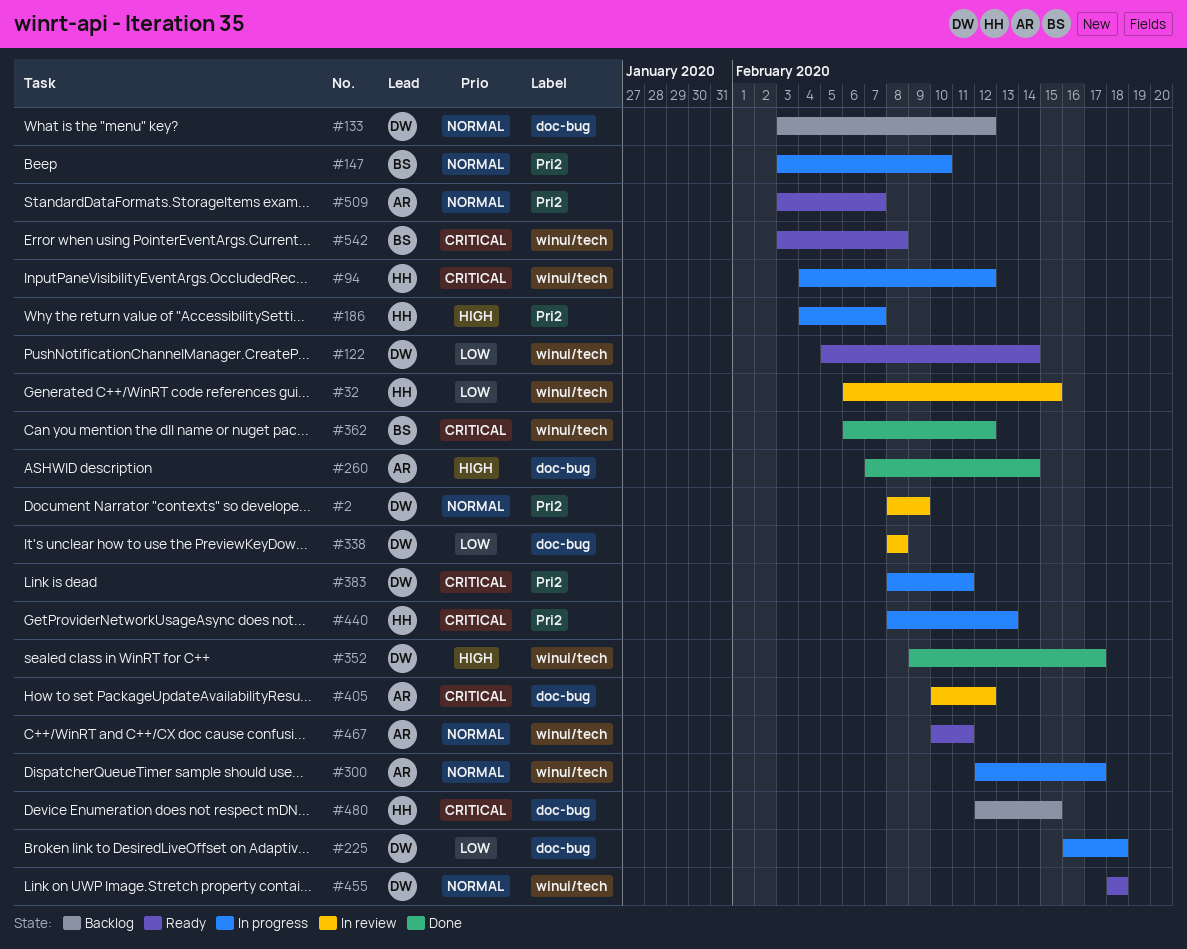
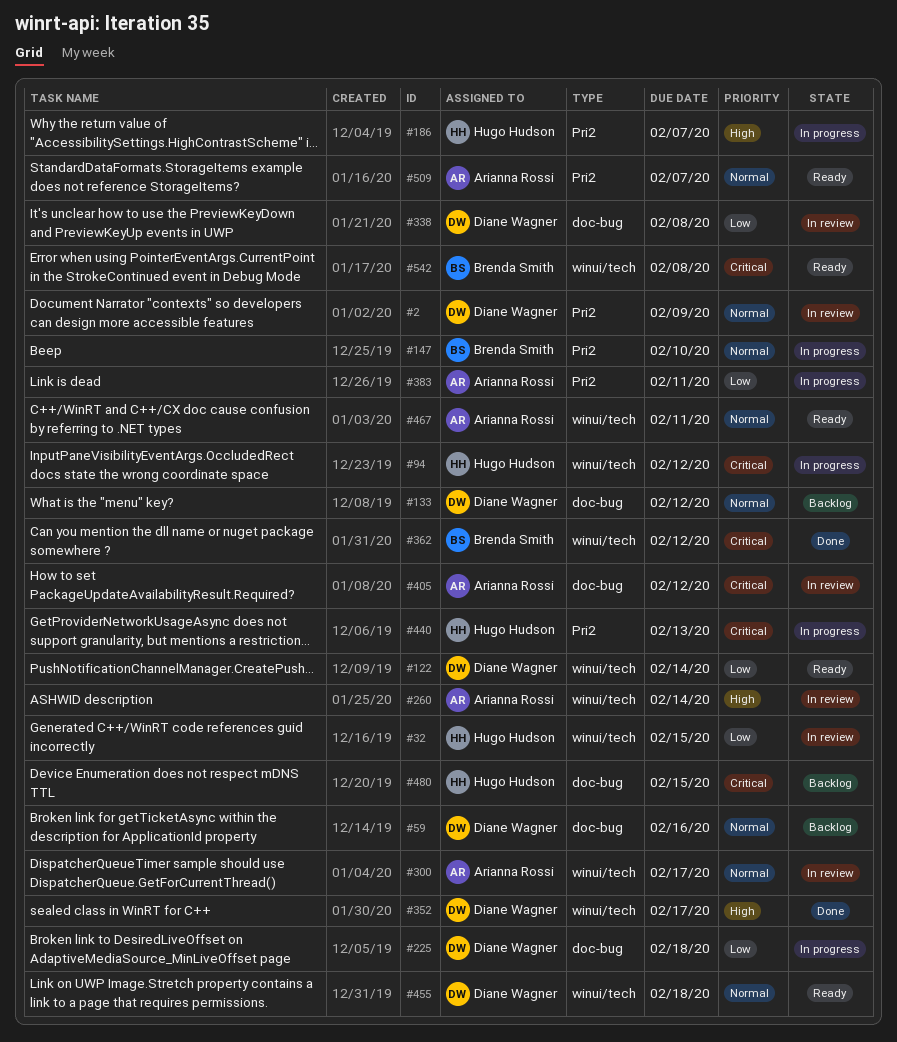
#59: none -> present
#260, status: Done -> In review
#260, label: doc-bug -> winui/tech
#300, status: In progress -> In review
#383, owner: Diane Wagner -> Arianna Rossi
#383, priority: Critical -> Low

